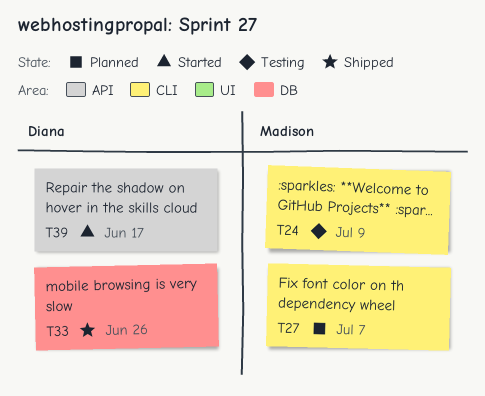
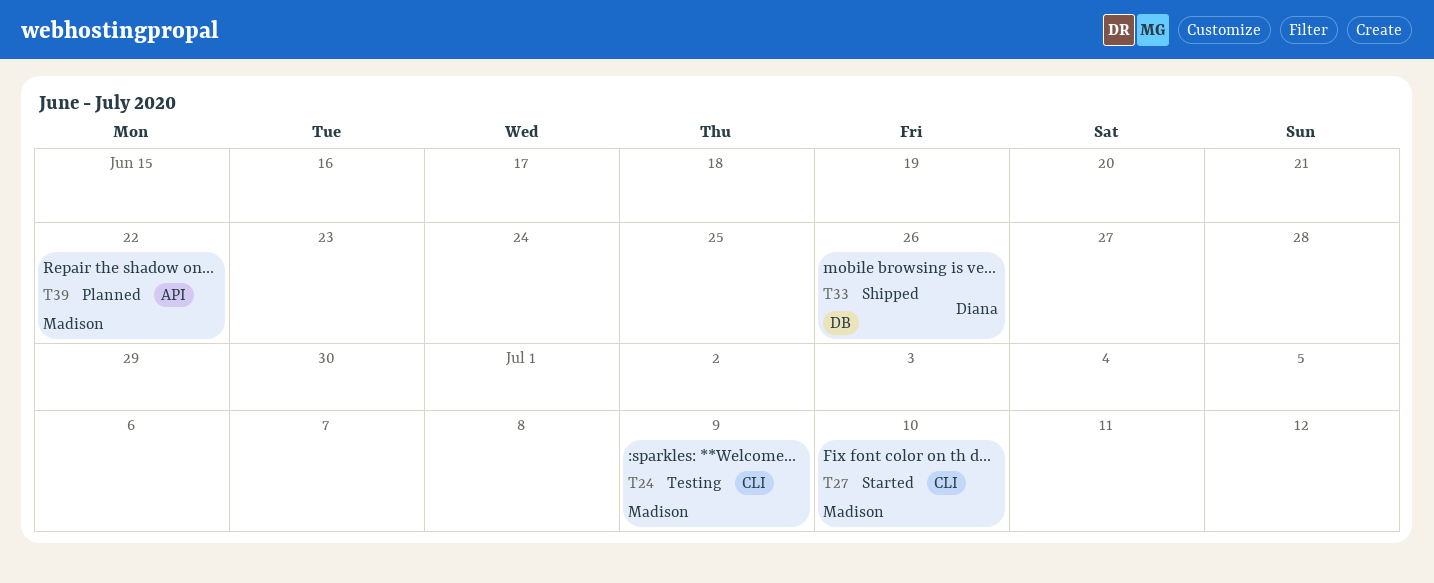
T27, status: Planned -> Started
T27, due: Jul 7 -> Jul 10
T39, status: Started -> Planned
T39, owner: Diana -> Madison
T39, due: Jun 17 -> Jun 22

